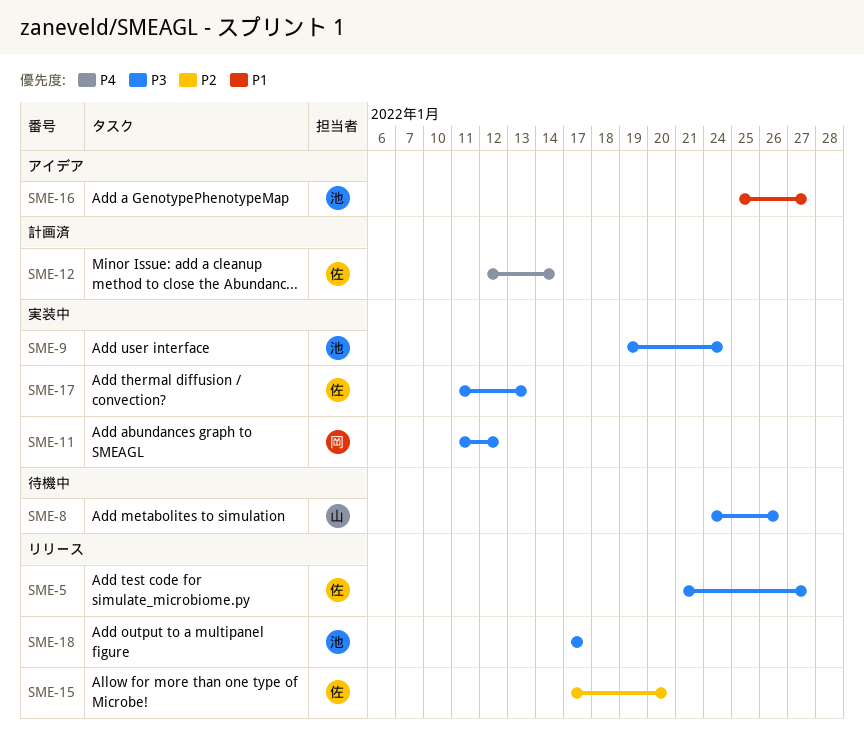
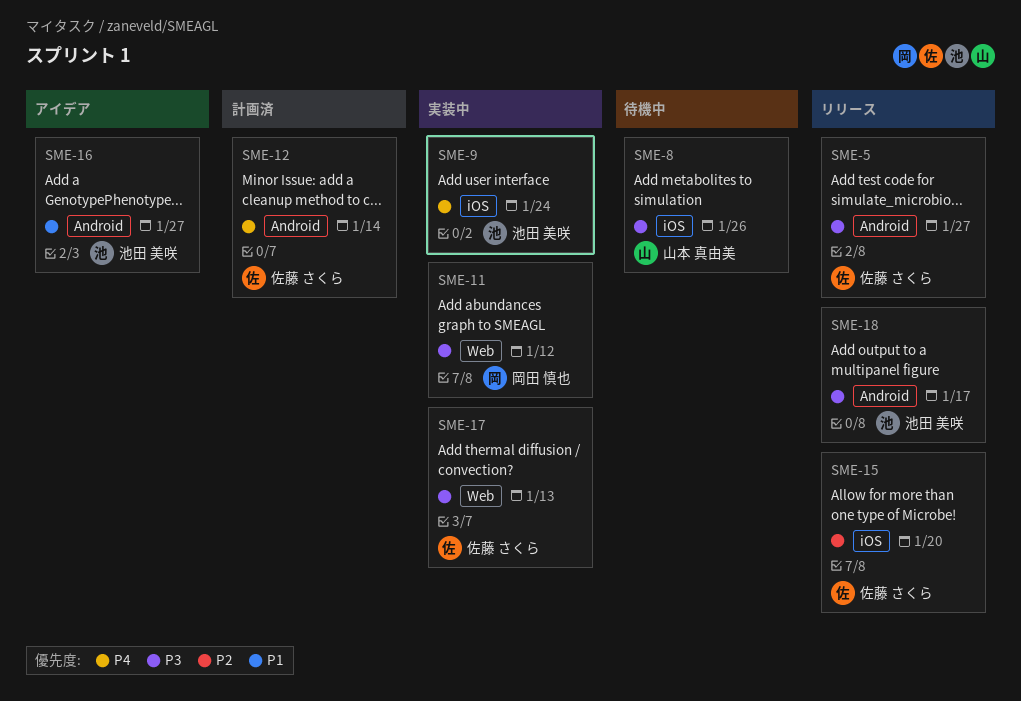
SME-9, priority: P3 -> P4

